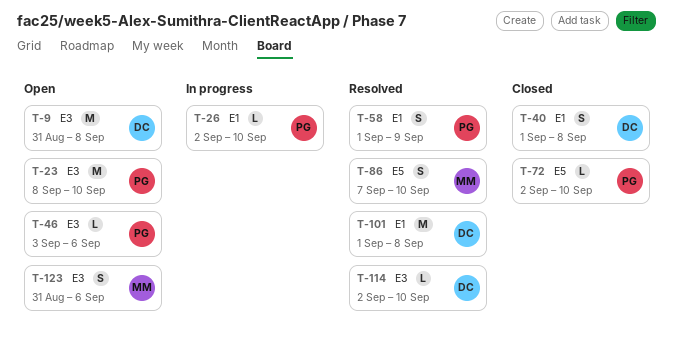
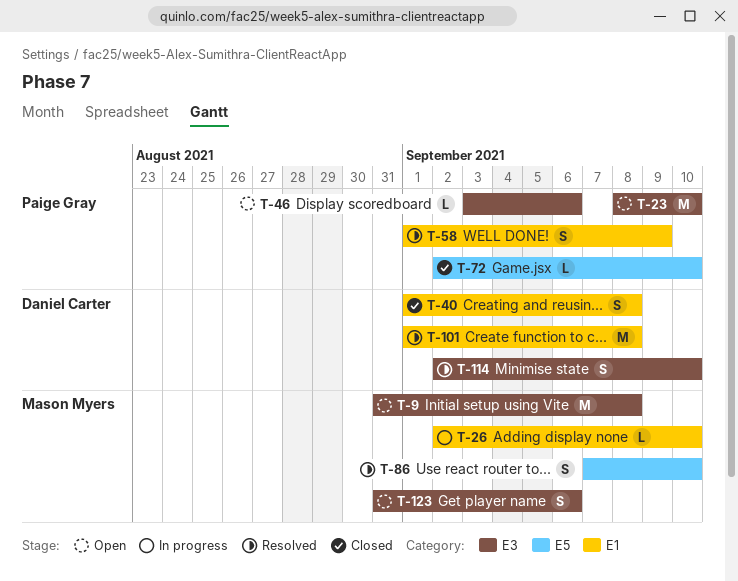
T-9, owner: Daniel Carter -> Mason Myers
T-26, owner: Paige Gray -> Mason Myers
T-114, estimate: L -> S

